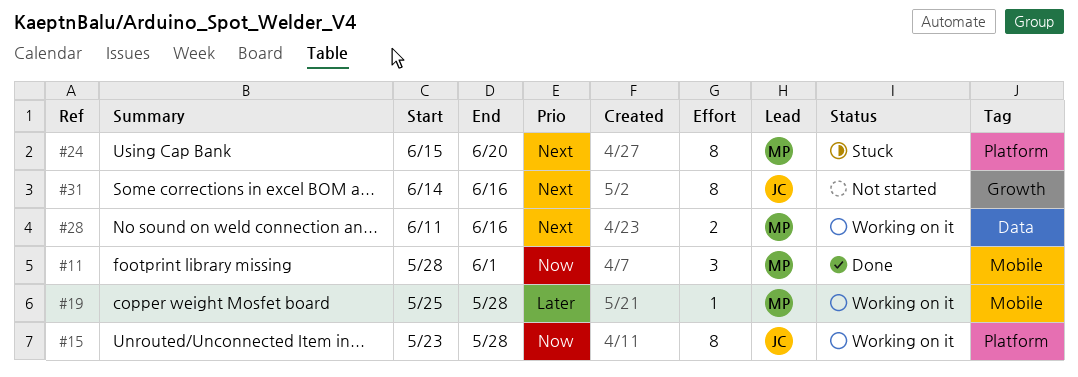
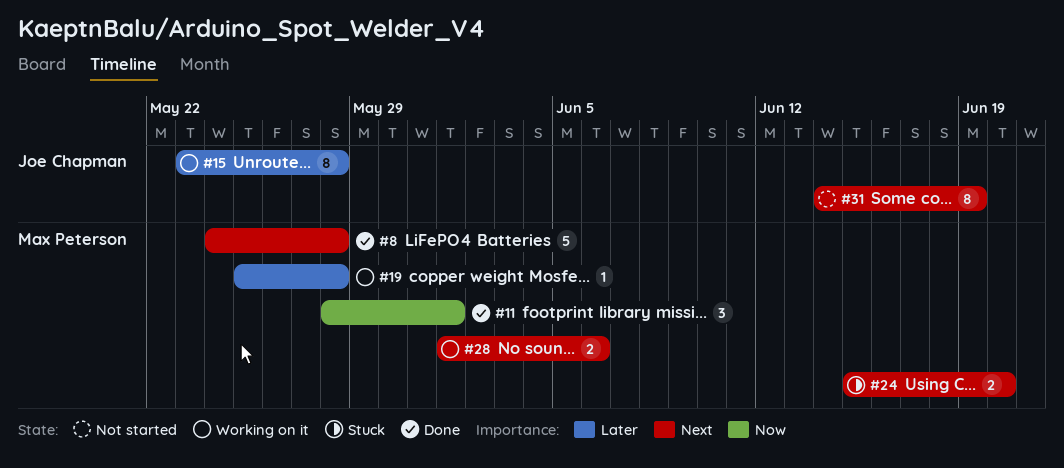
#8: none -> present
#15, priority: Now -> Later
#24, estimate: 8 -> 2
#28, start: Jun 11 -> Jun 1
#28, due: Jun 16 -> Jun 6
#31, due: Jun 16 -> Jun 19

